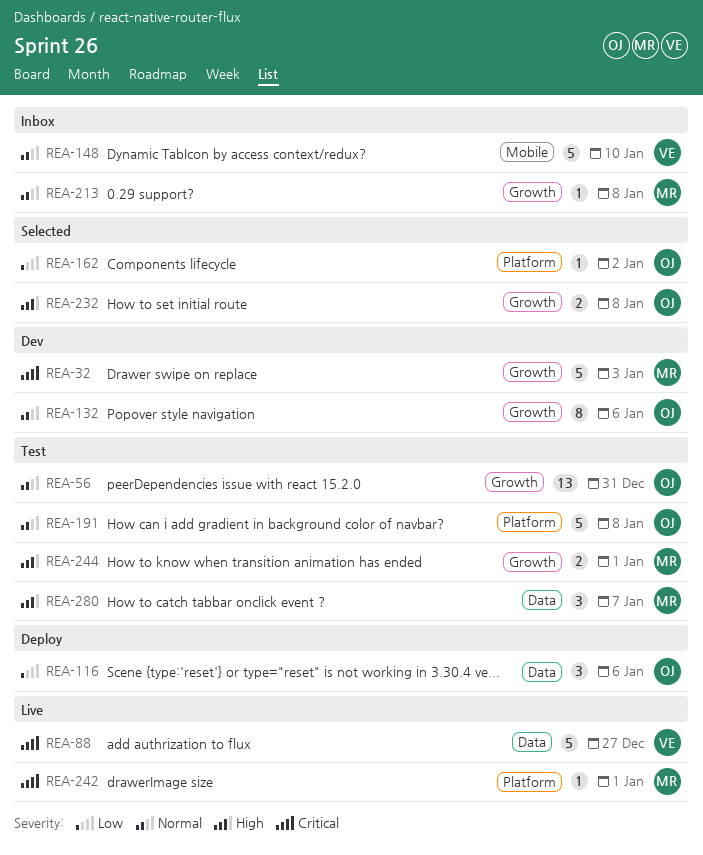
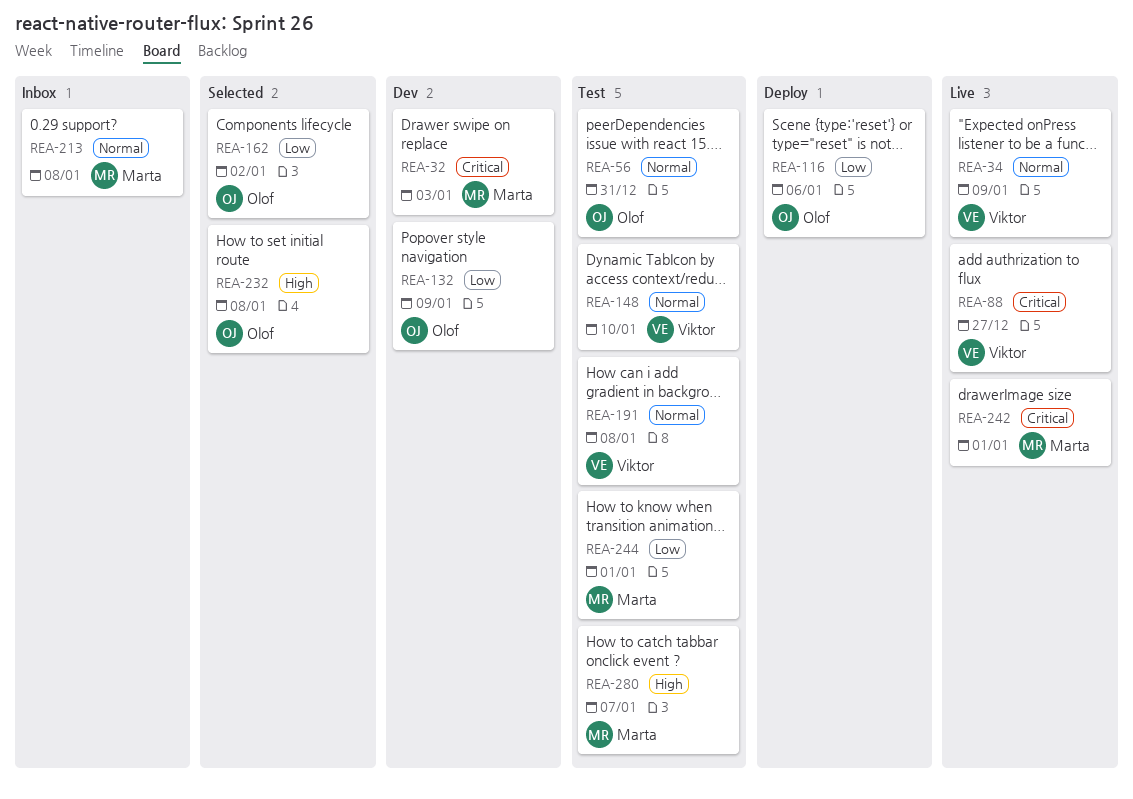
REA-34: none -> present
REA-132, priority: Normal -> Low
REA-132, due: Jan 6 -> Jan 9
REA-148, status: Inbox -> Test
REA-191, owner: Olof -> Viktor
REA-244, priority: High -> Low

